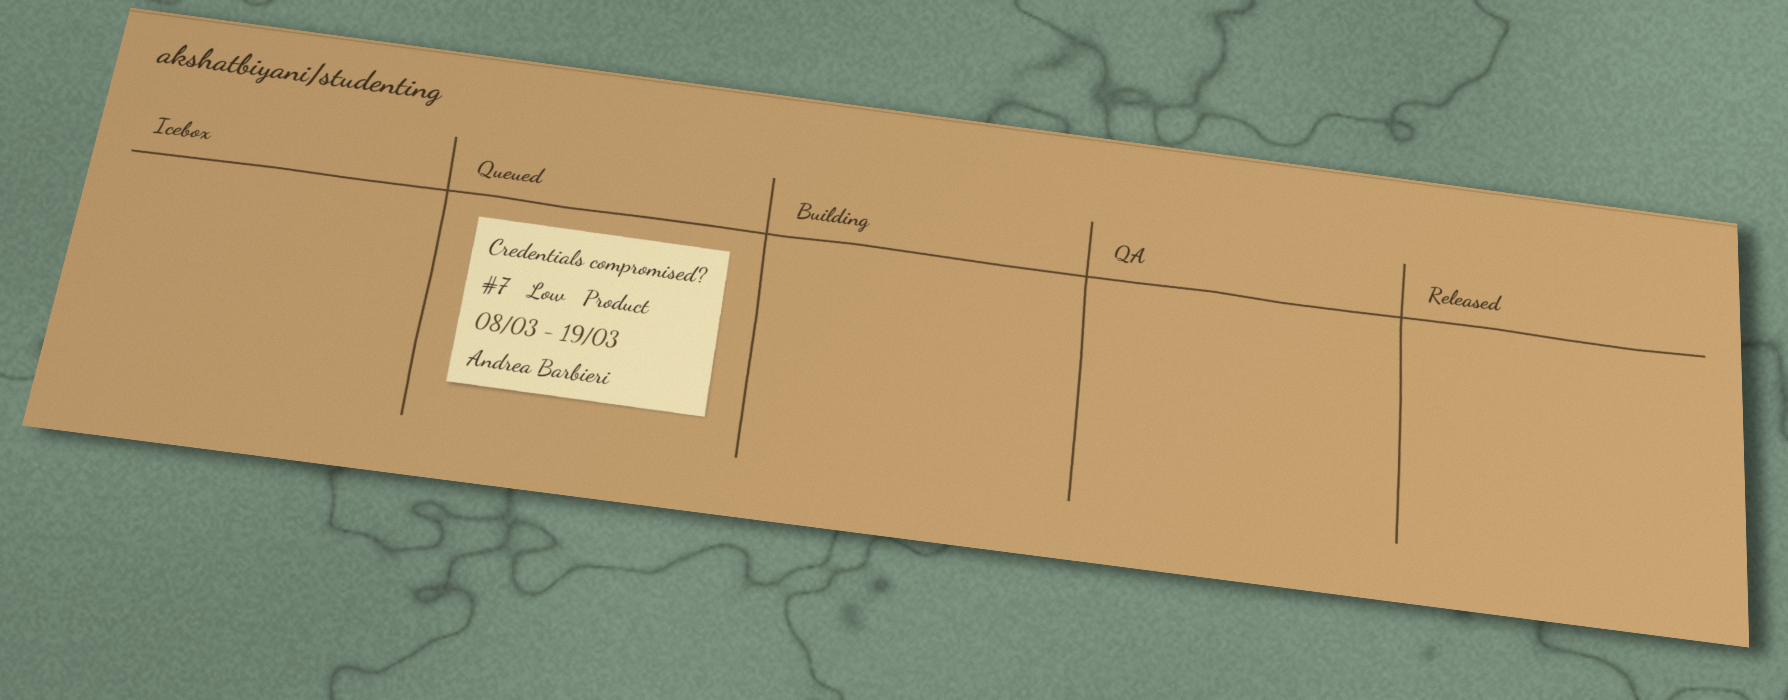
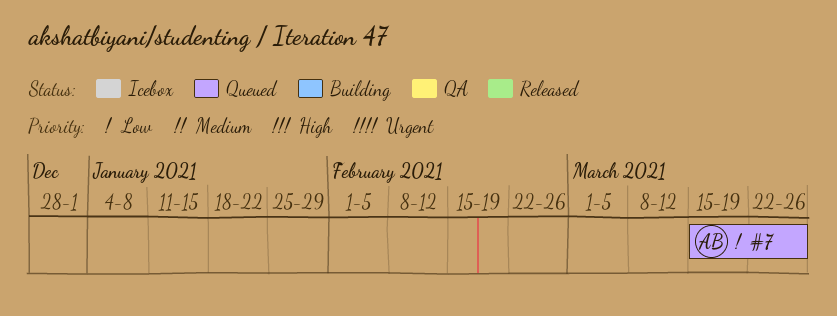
#7, start: Mar 8 -> Mar 15
#7, due: Mar 19 -> Mar 26

